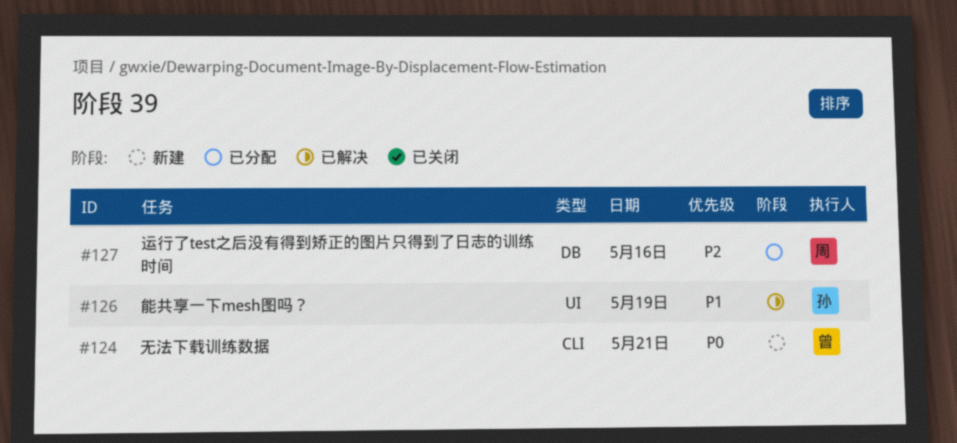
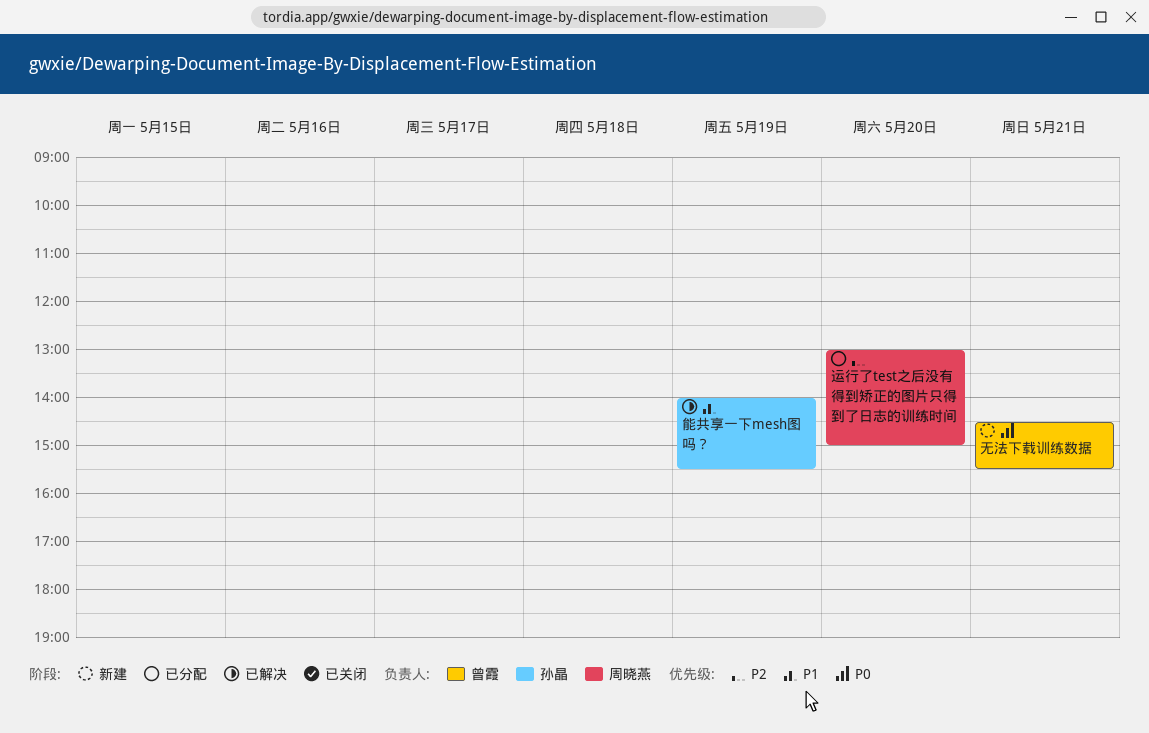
运行了test之后没有得到矫正的图片只得到了日志的训练时间, day: May 16 -> May 20

